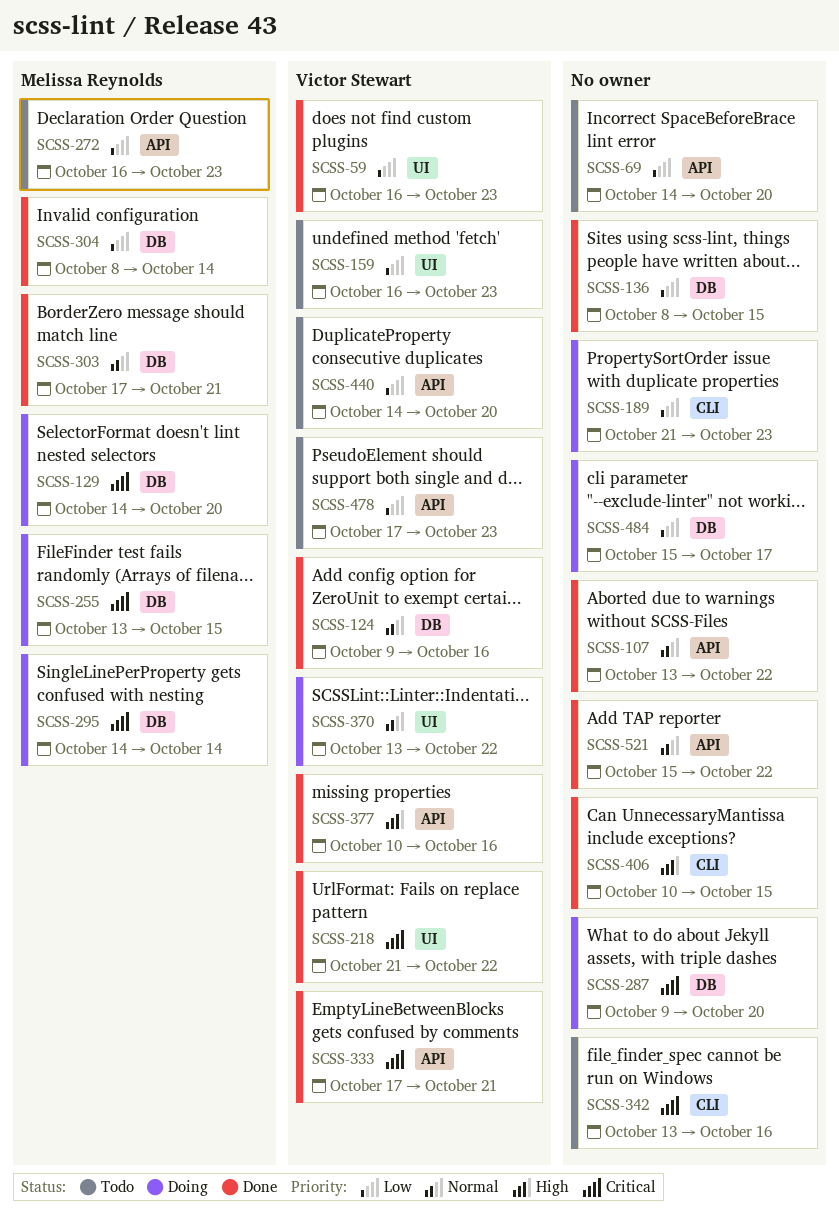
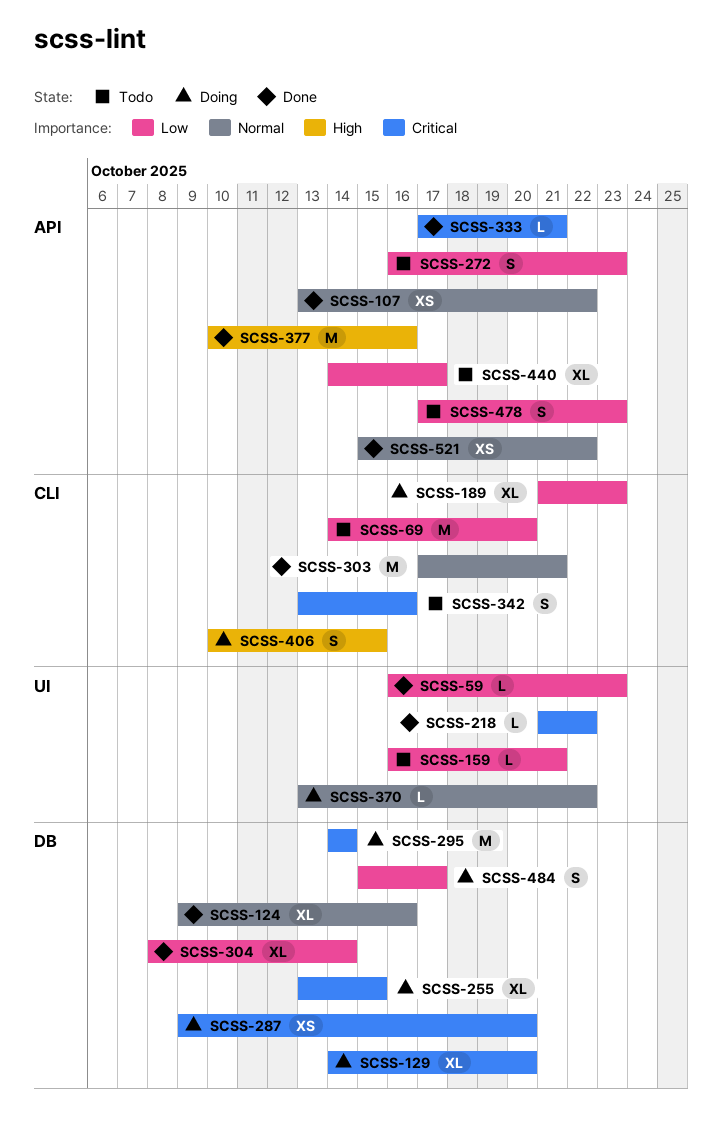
SCSS-69, label: API -> CLI
SCSS-136: present -> none
SCSS-159, due: Oct 23 -> Oct 21
SCSS-303, label: DB -> CLI
SCSS-406, status: Done -> Doing
SCSS-440, due: Oct 20 -> Oct 17

